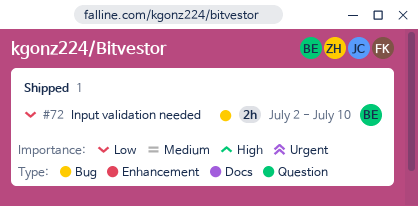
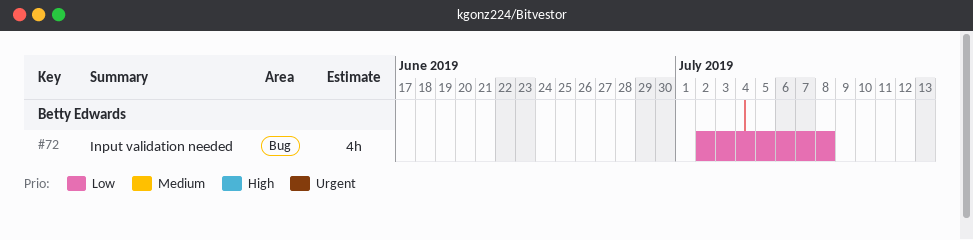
#72, estimate: 2h -> 4h
#72, due: Jul 10 -> Jul 8

